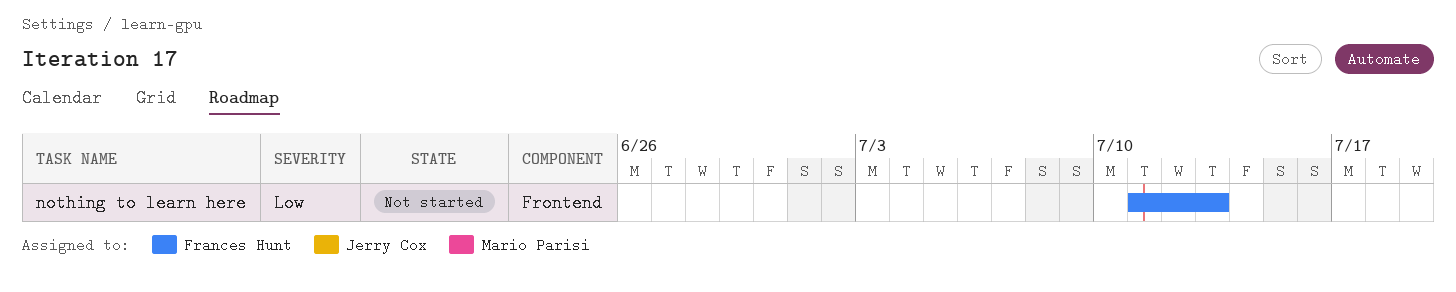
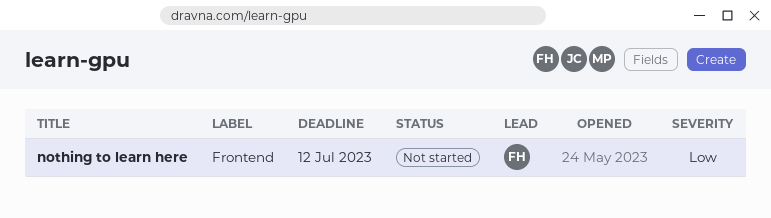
nothing to learn here, due: Jul 13 -> Jul 12

